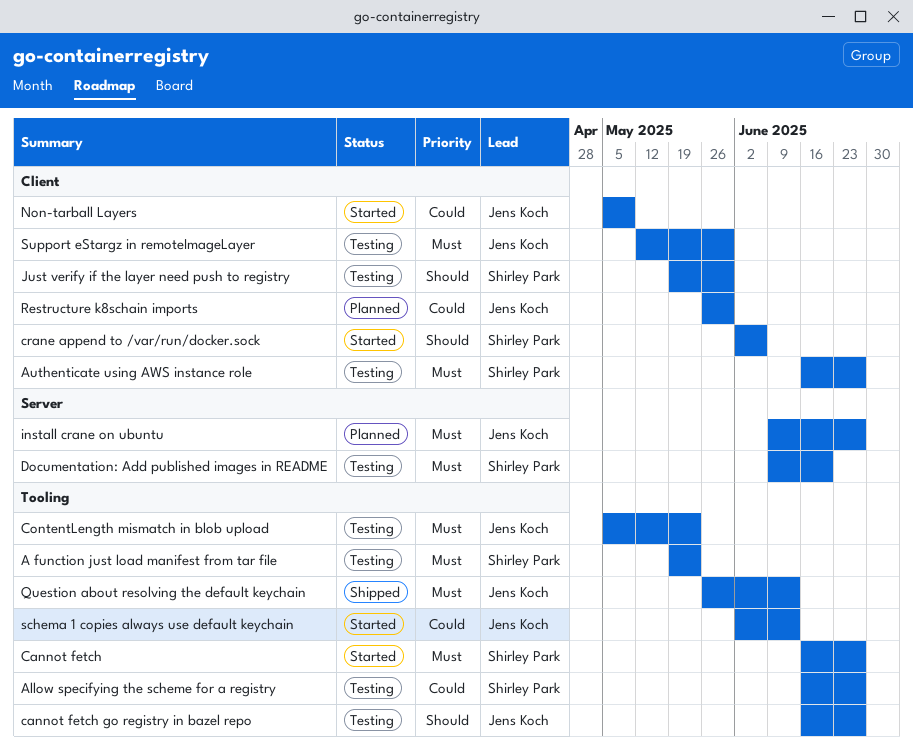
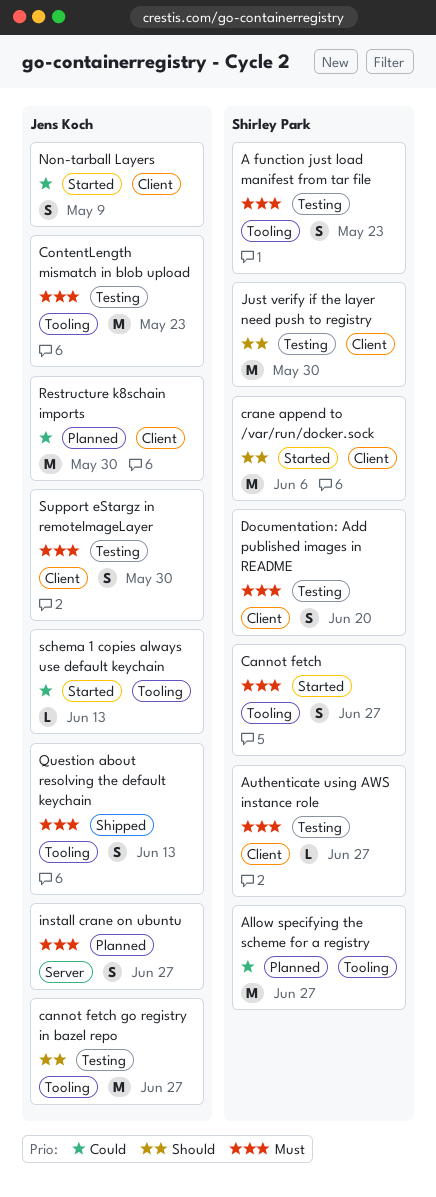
Allow specifying the scheme for a registry, status: Testing -> Planned
Documentation: Add published images in README, label: Server -> Client

